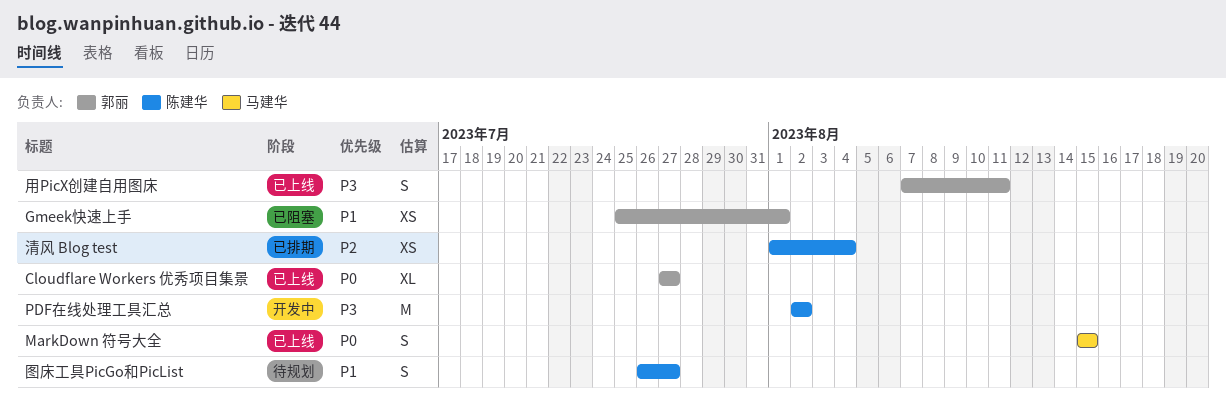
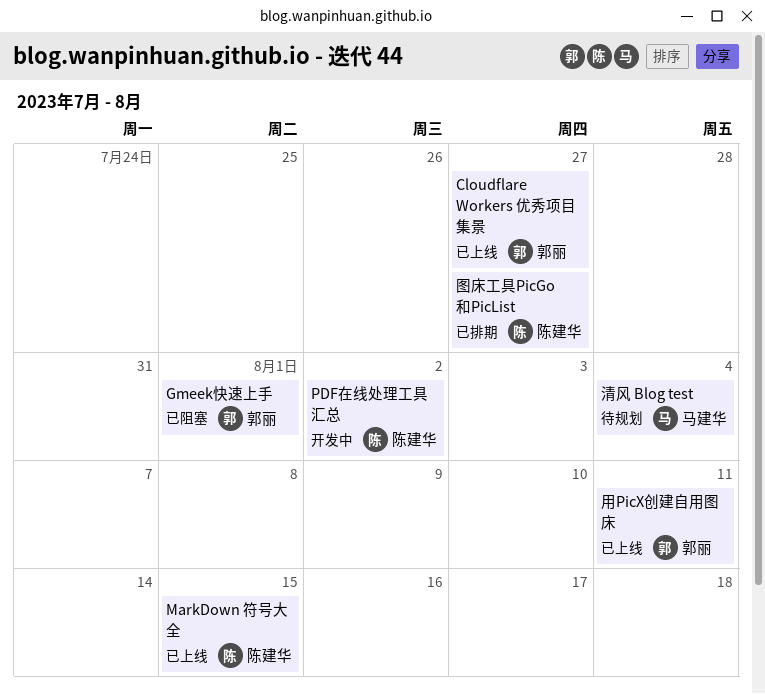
MarkDown 符号大全, owner: 马建华 -> 陈建华
图床工具PicGo和PicList, status: 待规划 -> 已排期
清风 Blog test, status: 已排期 -> 待规划
清风 Blog test, owner: 陈建华 -> 马建华

